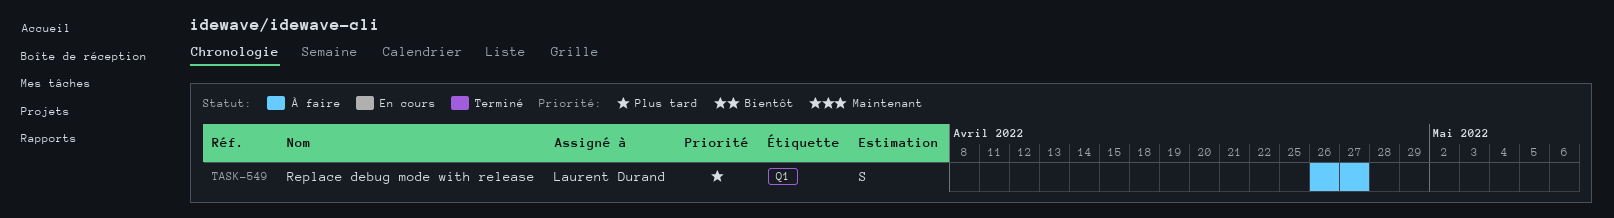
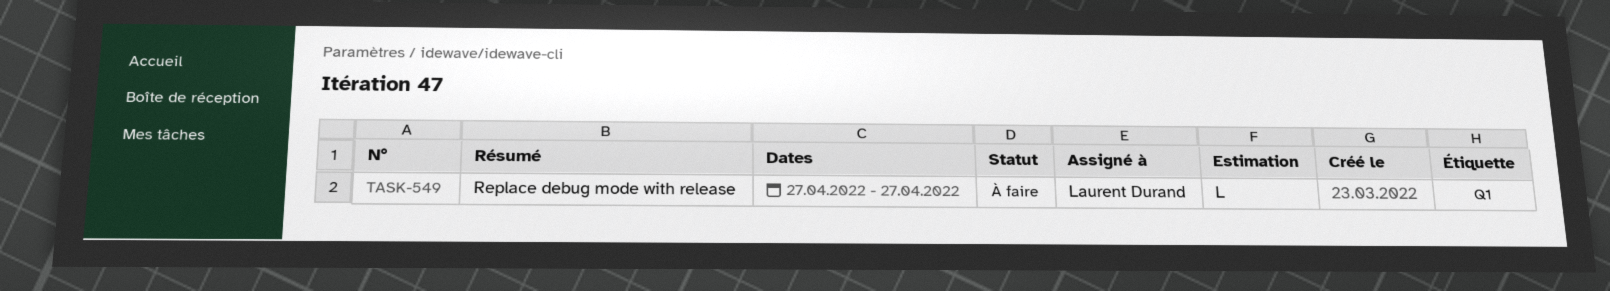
TASK-549, estimate: S -> L
TASK-549, start: Apr 26 -> Apr 27

